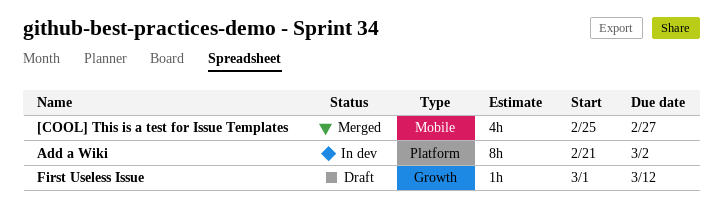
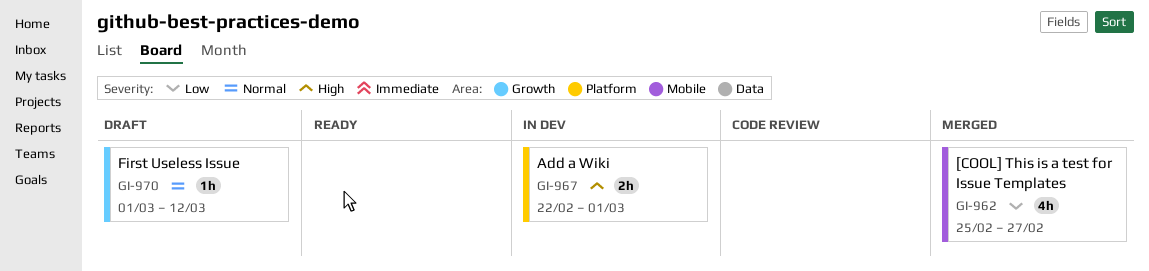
Add a Wiki, estimate: 8h -> 2h
Add a Wiki, start: Feb 21 -> Feb 22
Add a Wiki, due: Mar 2 -> Mar 1

